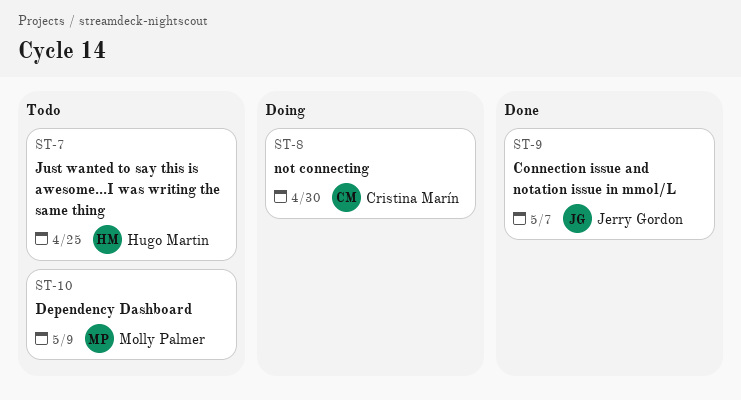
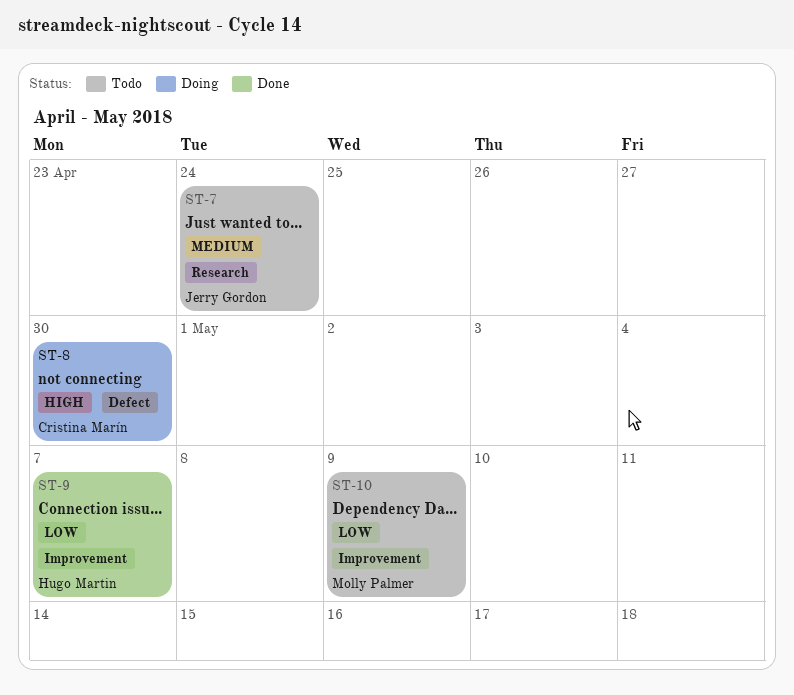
ST-7, owner: Hugo Martin -> Jerry Gordon
ST-7, due: Apr 25 -> Apr 24
ST-9, owner: Jerry Gordon -> Hugo Martin

